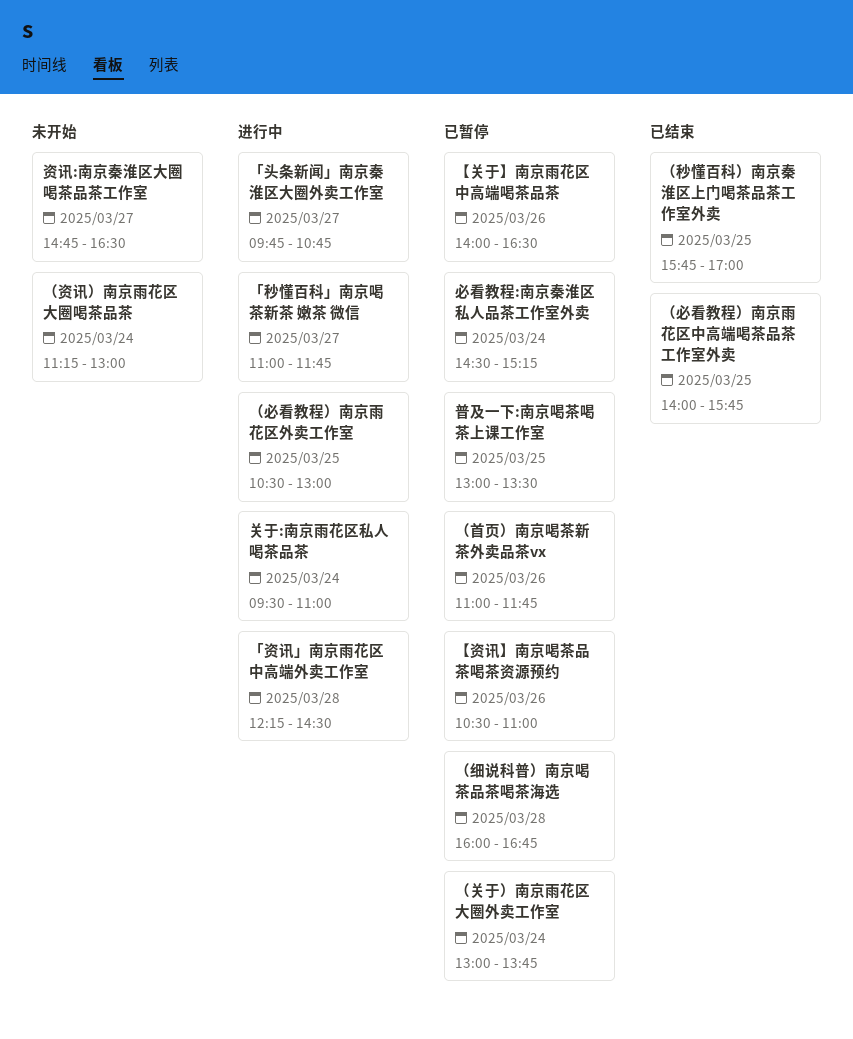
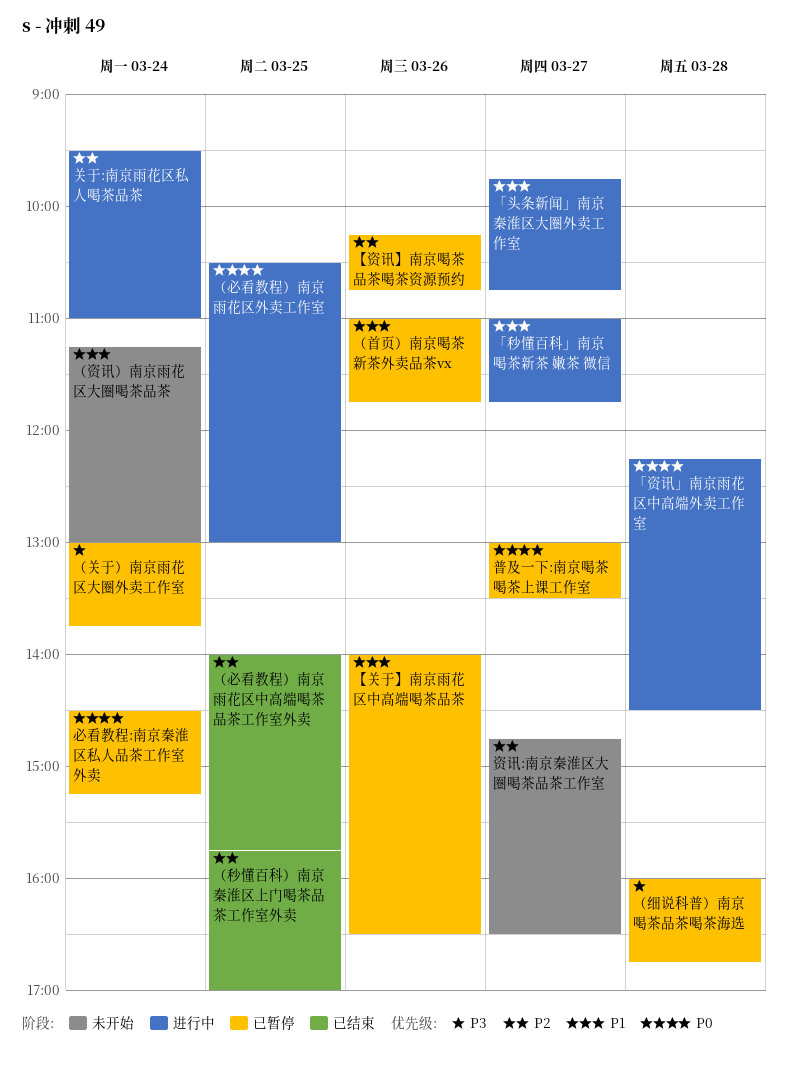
【资讯】南京喝茶品茶喝茶资源预约, begins: 10:30 -> 10:15
【资讯】南京喝茶品茶喝茶资源预约, ends: 11:00 -> 10:45
普及一下:南京喝茶喝茶上课工作室, day: Mar 25 -> Mar 27

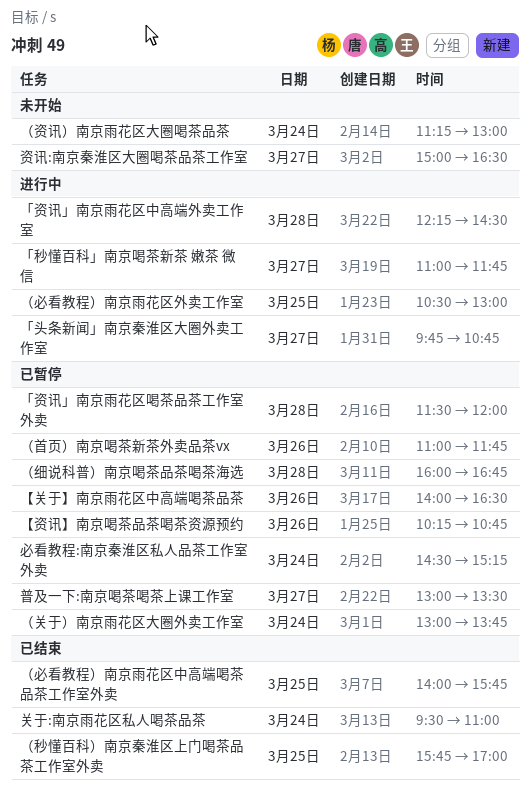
「资讯」南京雨花区喝茶品茶工作室外卖: none -> present
关于:南京雨花区私人喝茶品茶, status: 进行中 -> 已结束
资讯:南京秦淮区大圈喝茶品茶工作室, begins: 14:45 -> 15:00

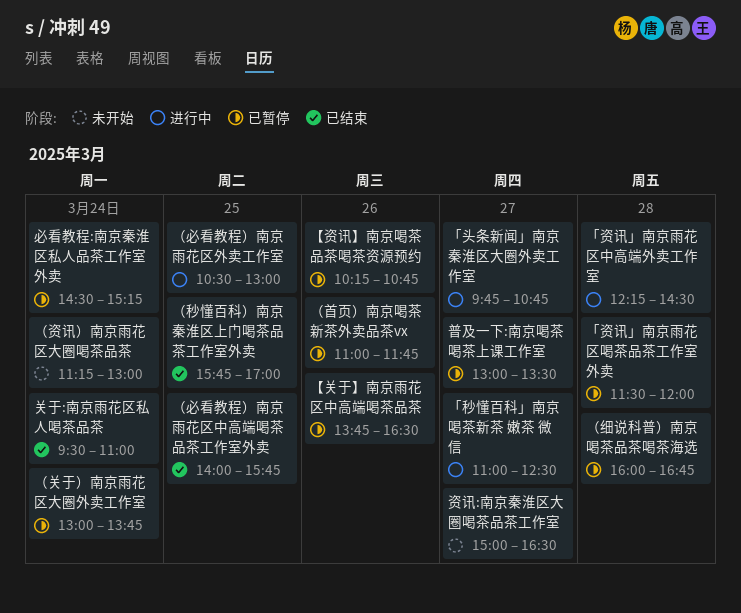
「秒懂百科」南京喝茶新茶 嫩茶 微信, ends: 11:45 -> 12:30
【关于】南京雨花区中高端喝茶品茶, begins: 14:00 -> 13:45

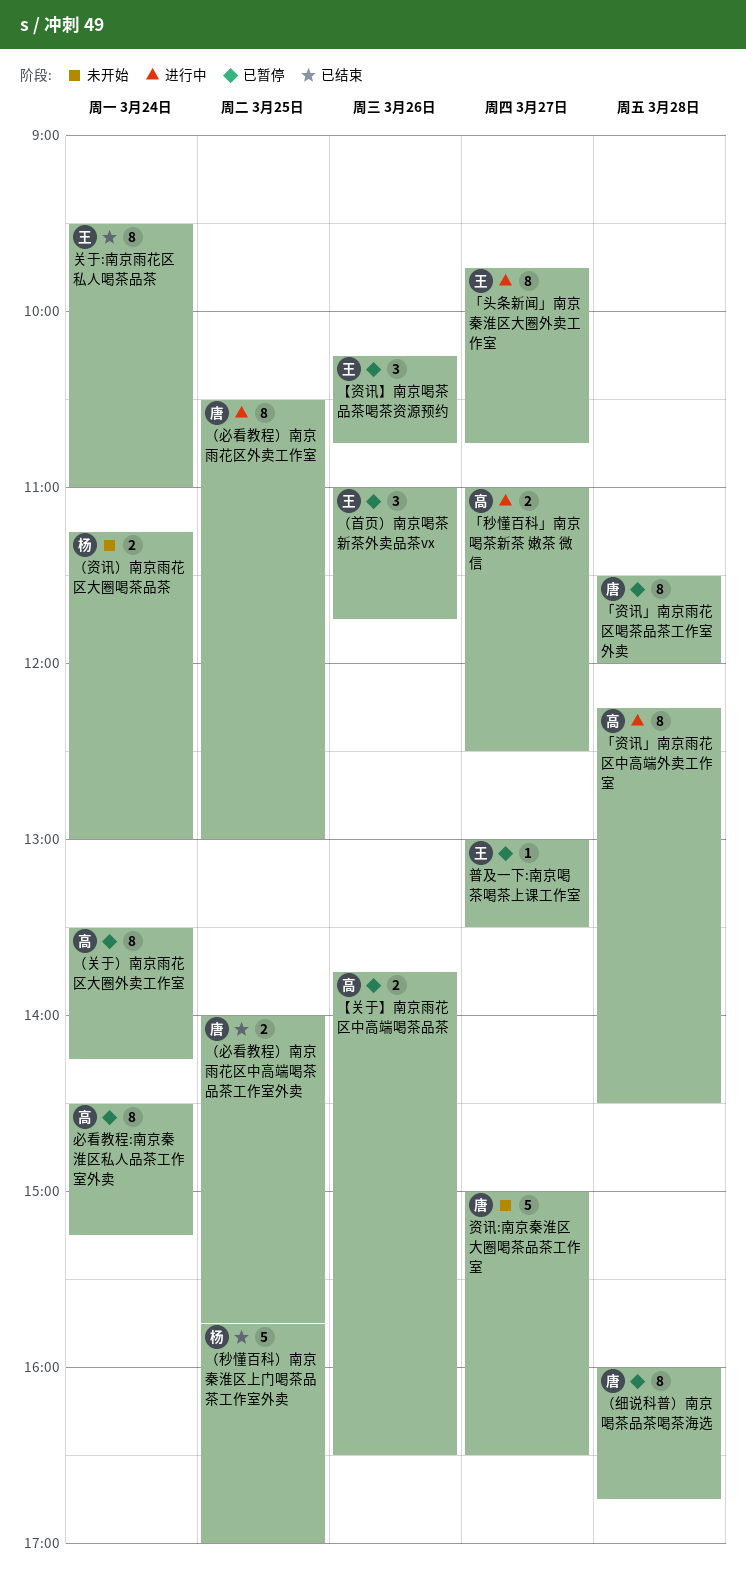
（关于）南京雨花区大圈外卖工作室, begins: 13:00 -> 13:30
（关于）南京雨花区大圈外卖工作室, ends: 13:45 -> 14:15

